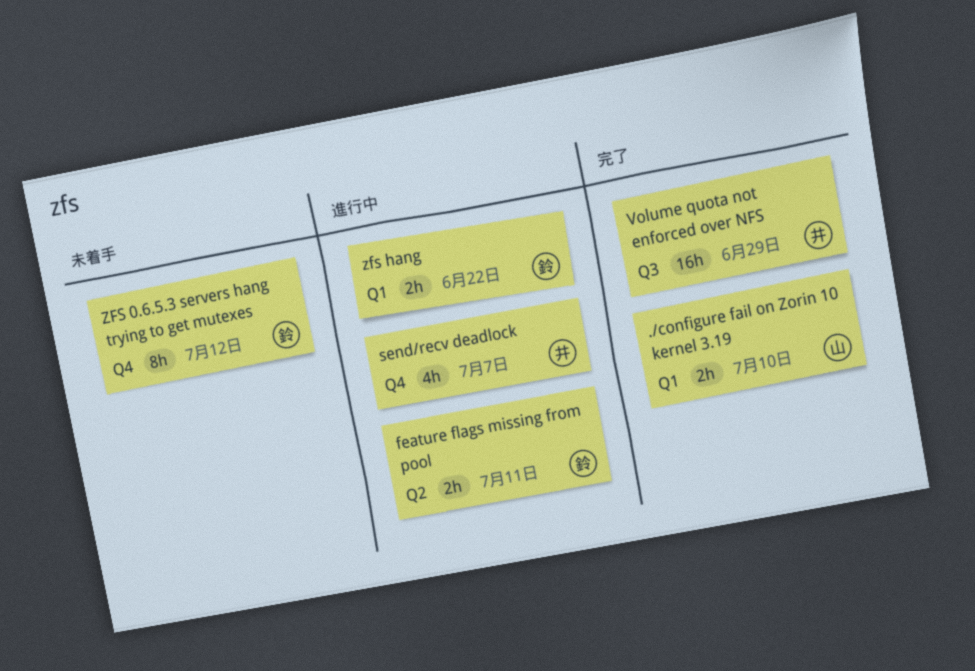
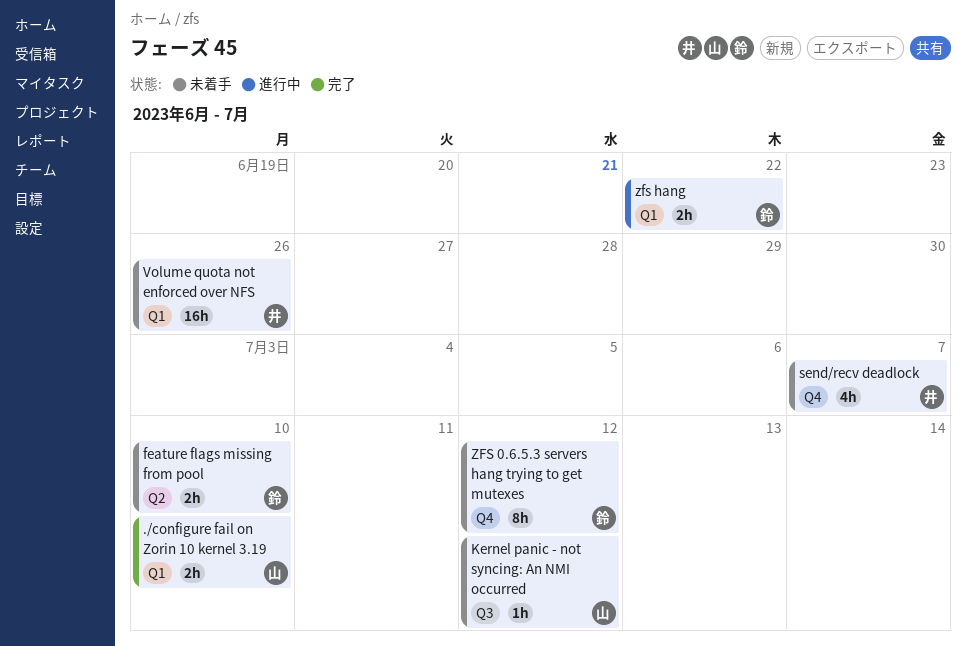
feature flags missing from pool, status: 進行中 -> 未着手
feature flags missing from pool, due: Jul 11 -> Jul 10
Kernel panic - not syncing: An NMI occurred: none -> present
send/recv deadlock, status: 進行中 -> 未着手
Volume quota not enforced over NFS, status: 完了 -> 未着手
Volume quota not enforced over NFS, label: Q3 -> Q1
Volume quota not enforced over NFS, due: Jun 29 -> Jun 26

